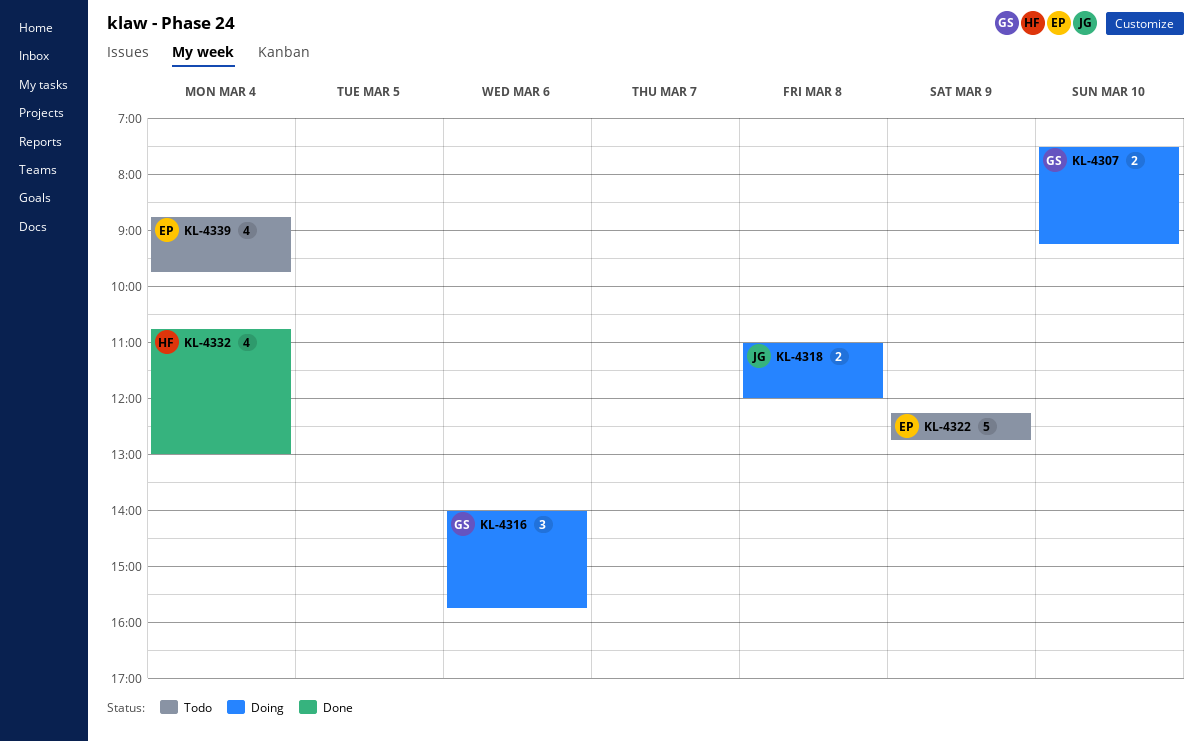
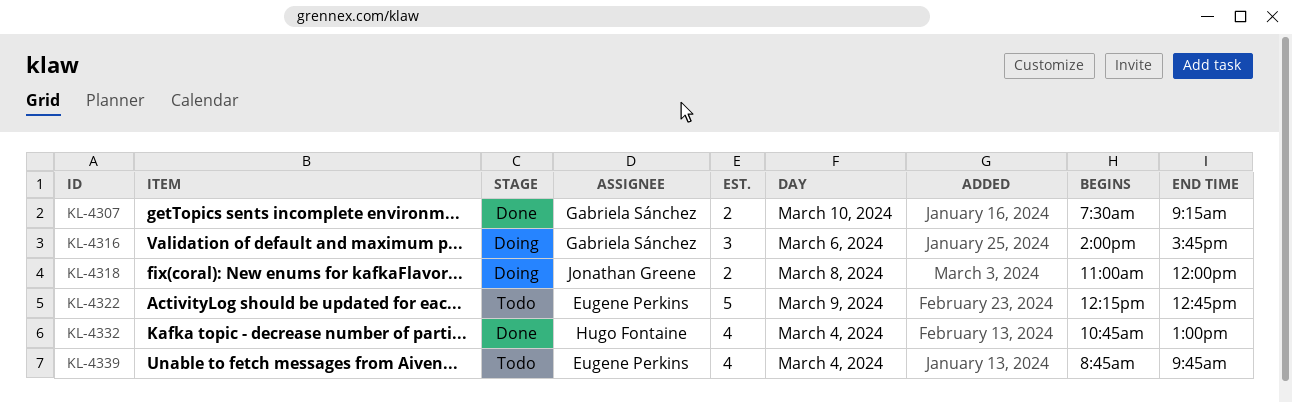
KL-4307, status: Doing -> Done

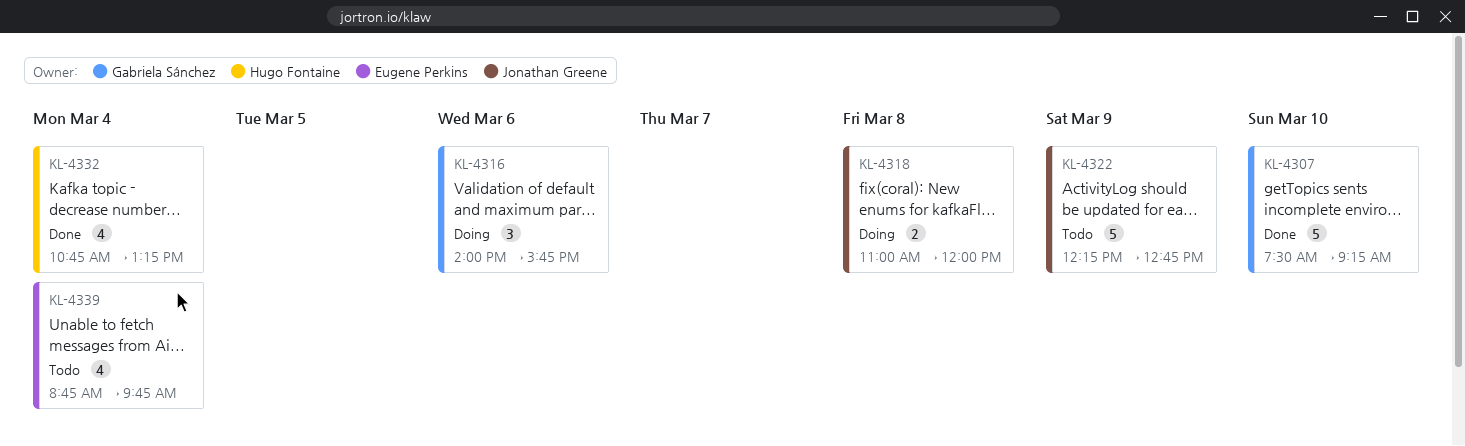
KL-4307, estimate: 2 -> 5
KL-4322, owner: Eugene Perkins -> Jonathan Greene
KL-4332, ends: 13:00 -> 13:15

